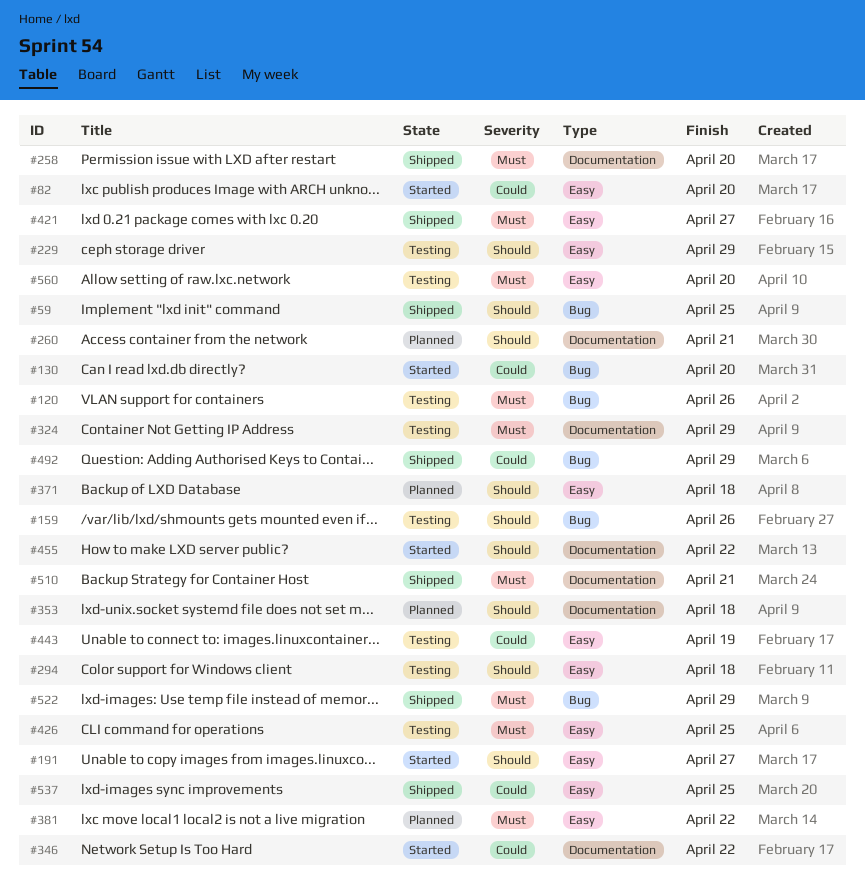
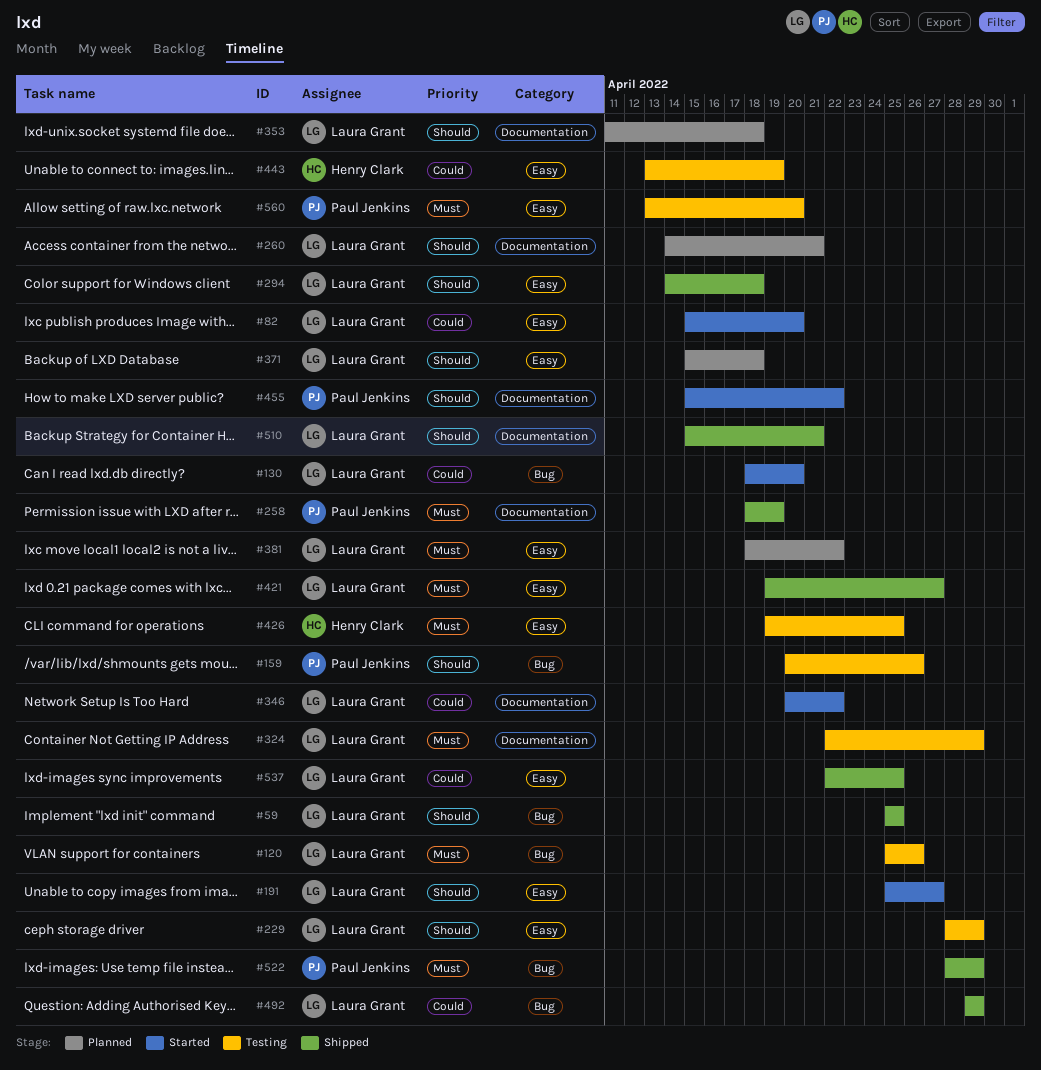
#258, due: Apr 20 -> Apr 19
#294, status: Testing -> Shipped
#510, priority: Must -> Should

